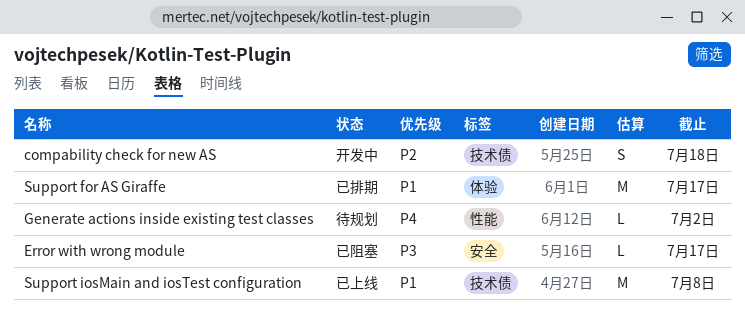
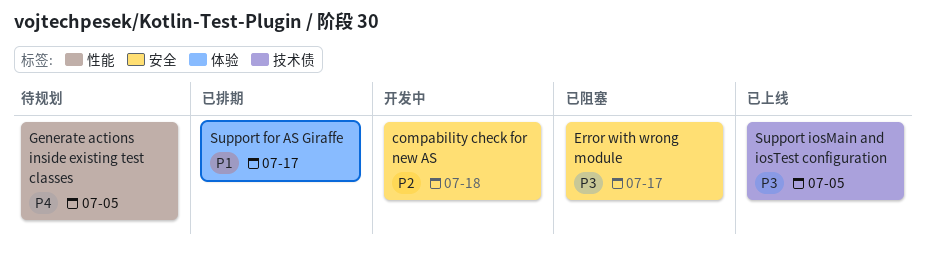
compability check for new AS, label: 技术债 -> 安全
Generate actions inside existing test classes, due: Jul 2 -> Jul 5
Support iosMain and iosTest configuration, priority: P1 -> P3
Support iosMain and iosTest configuration, due: Jul 8 -> Jul 5

